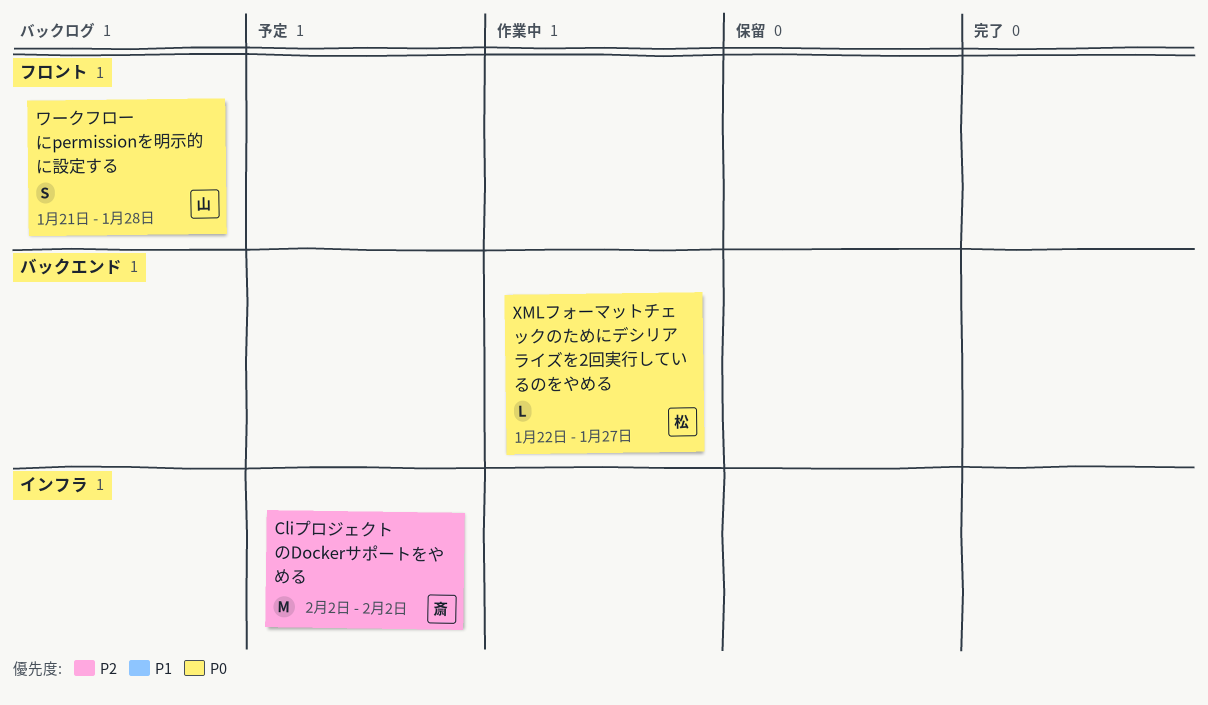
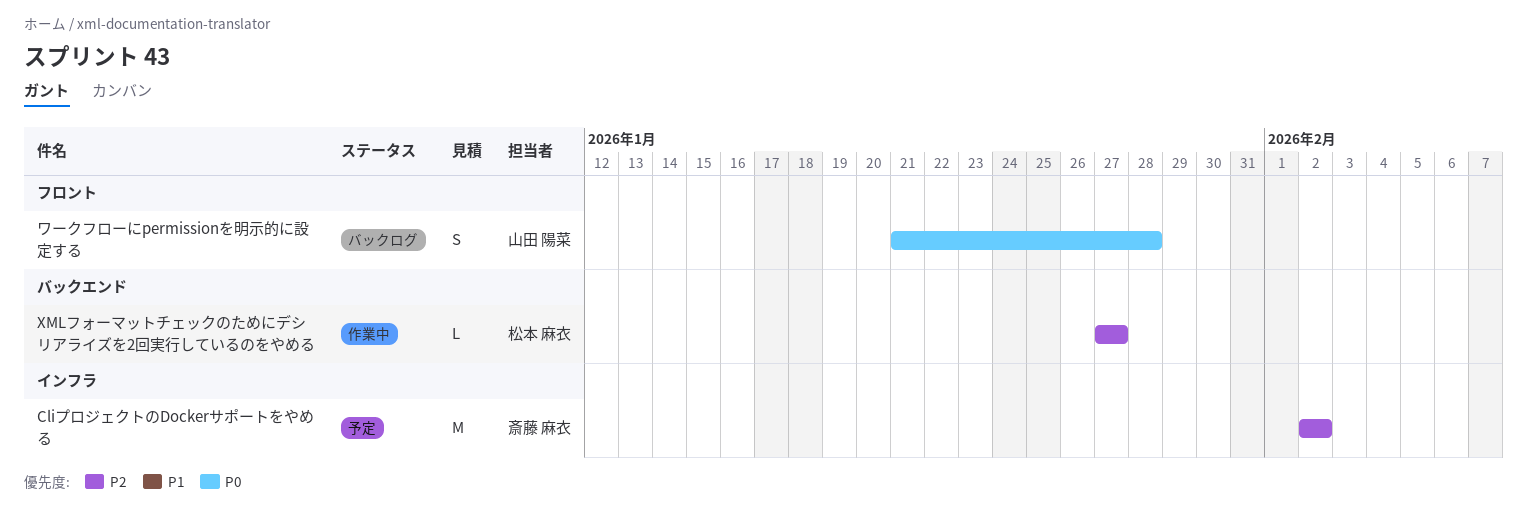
XMLフォーマットチェックのためにデシリアライズを2回実行しているのをやめる, priority: P0 -> P2
XMLフォーマットチェックのためにデシリアライズを2回実行しているのをやめる, start: Jan 22 -> Jan 27

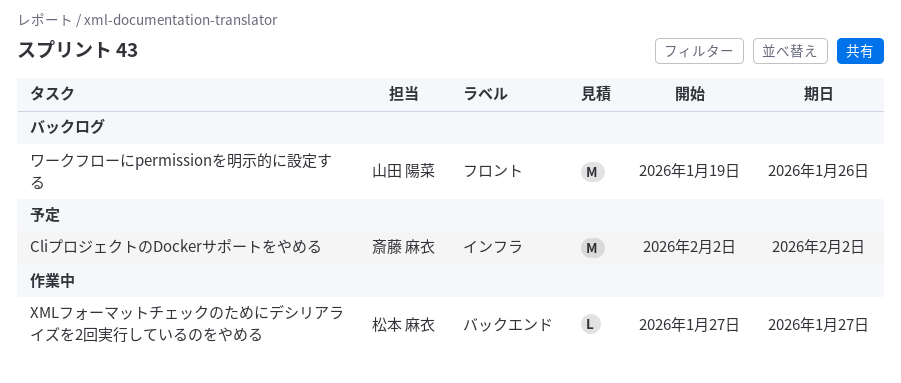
ワークフローにpermissionを明示的に設定する, estimate: S -> M
ワークフローにpermissionを明示的に設定する, start: Jan 21 -> Jan 19
ワークフローにpermissionを明示的に設定する, due: Jan 28 -> Jan 26

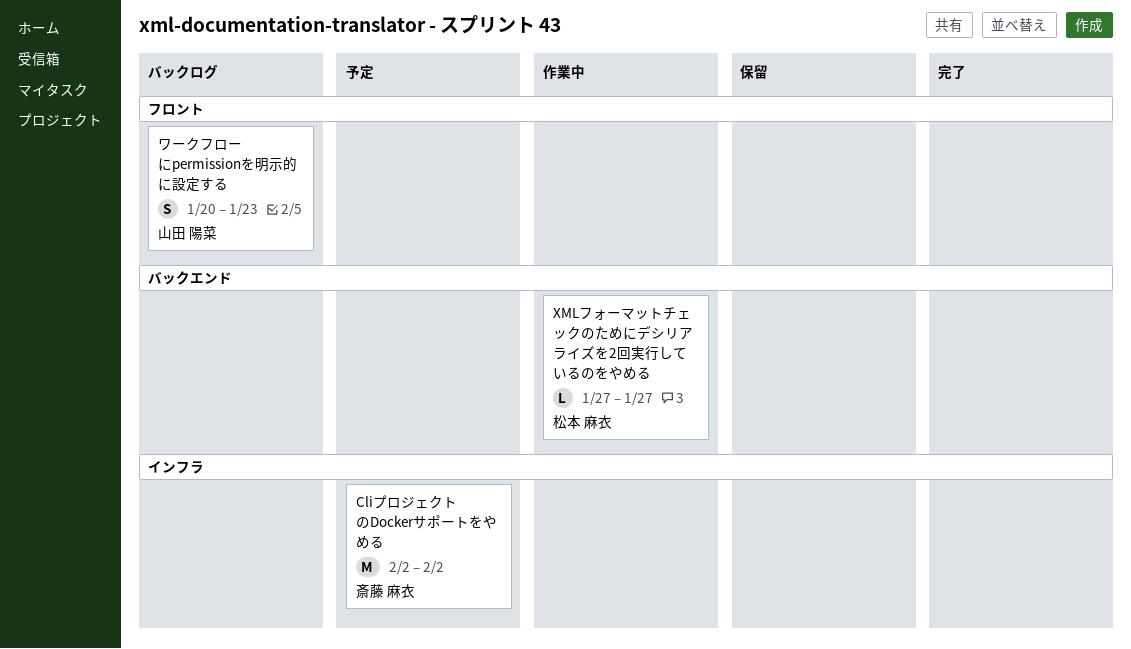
ワークフローにpermissionを明示的に設定する, estimate: M -> S
ワークフローにpermissionを明示的に設定する, start: Jan 19 -> Jan 20
ワークフローにpermissionを明示的に設定する, due: Jan 26 -> Jan 23

